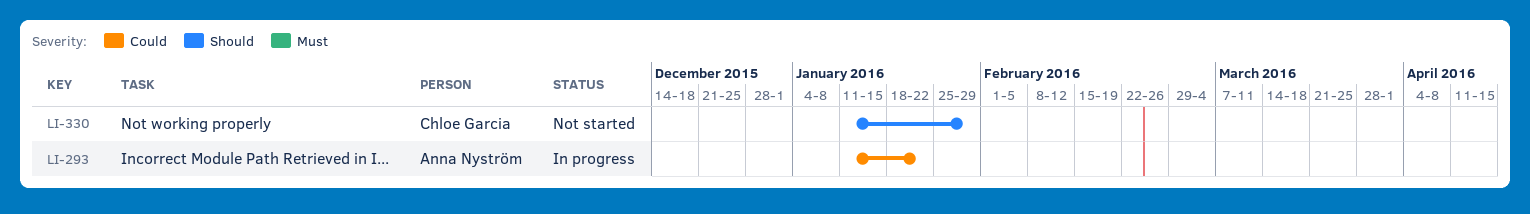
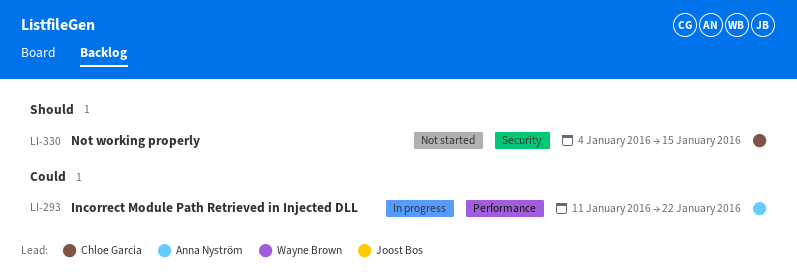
LI-330, start: Jan 11 -> Jan 4
LI-330, due: Jan 29 -> Jan 15

